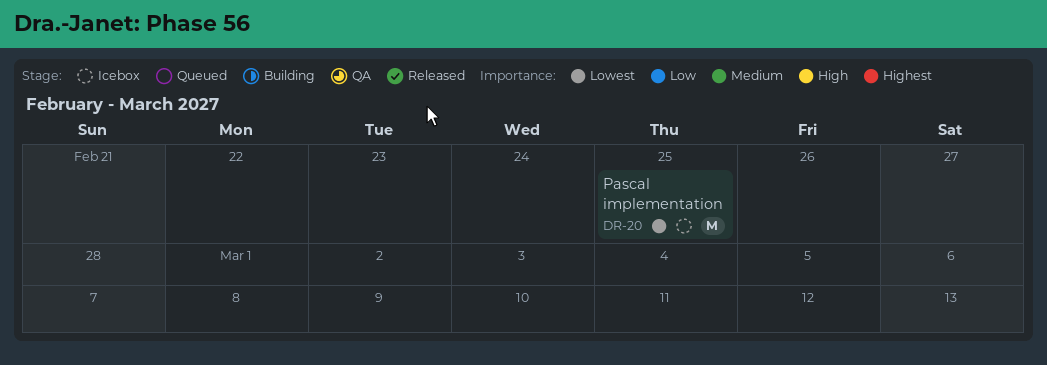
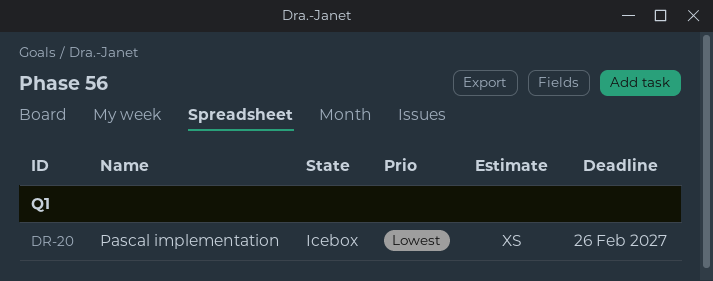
DR-20, estimate: M -> XS
DR-20, due: Feb 25 -> Feb 26

